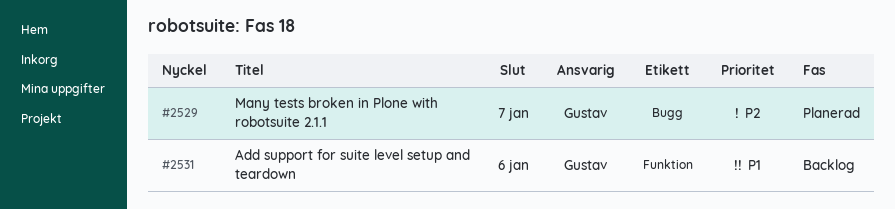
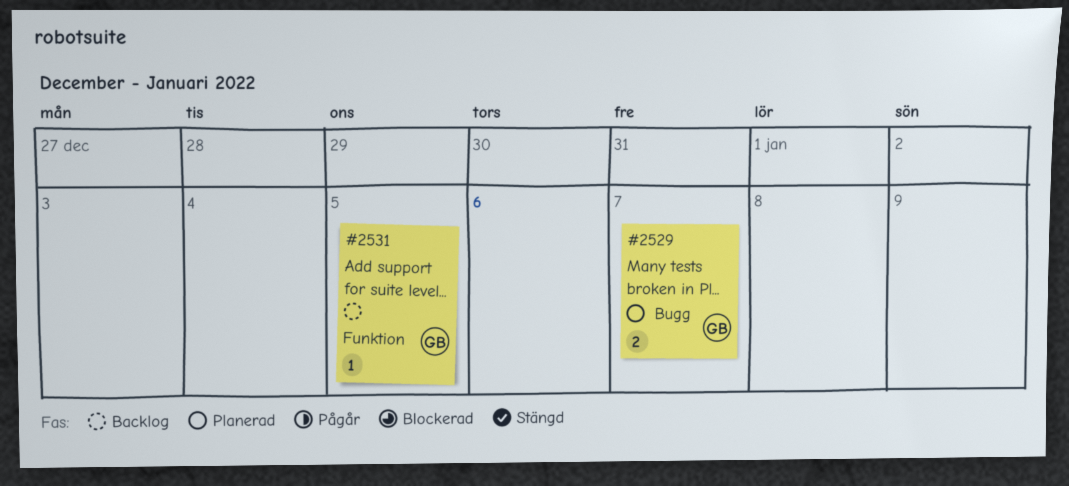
#2531, due: Jan 6 -> Jan 5

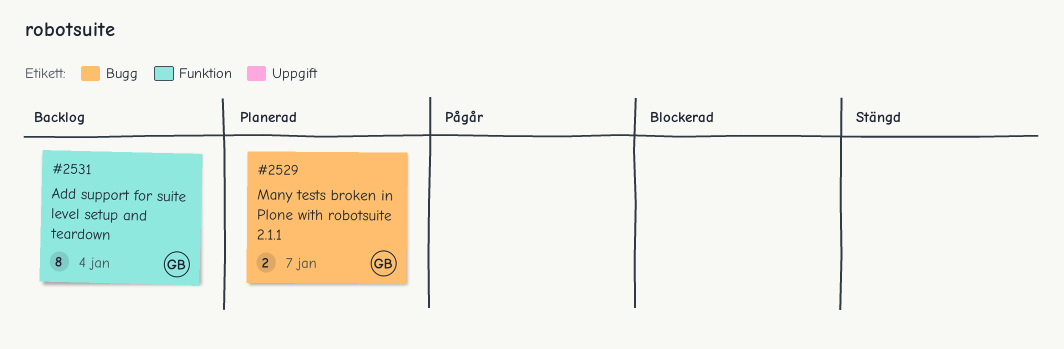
#2531, estimate: 1 -> 8
#2531, due: Jan 5 -> Jan 4

